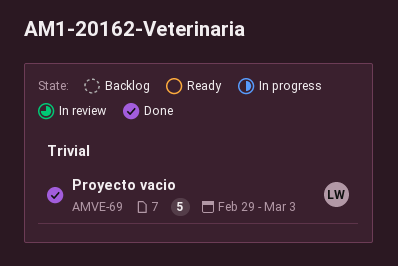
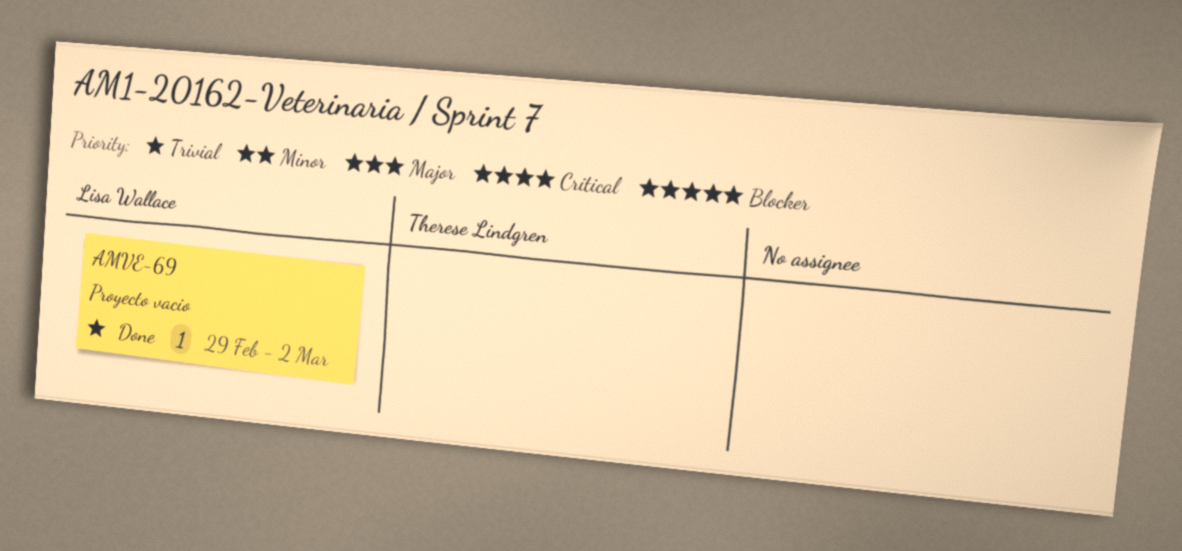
AMVE-69, estimate: 5 -> 1
AMVE-69, due: Mar 3 -> Mar 2

